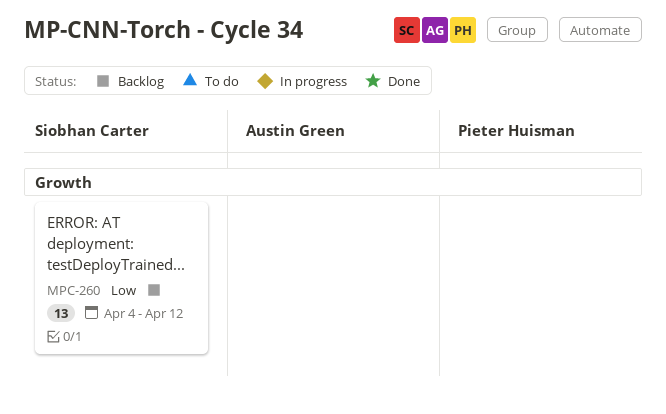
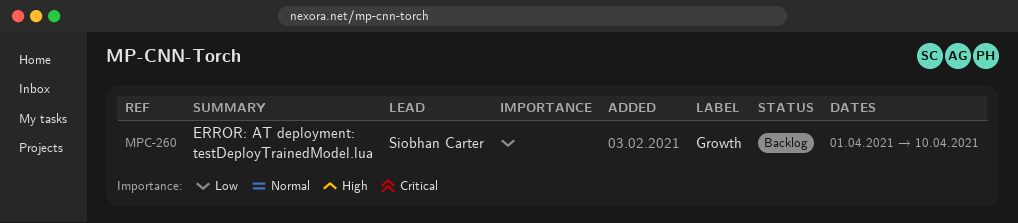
MPC-260, start: Apr 4 -> Apr 1
MPC-260, due: Apr 12 -> Apr 10

